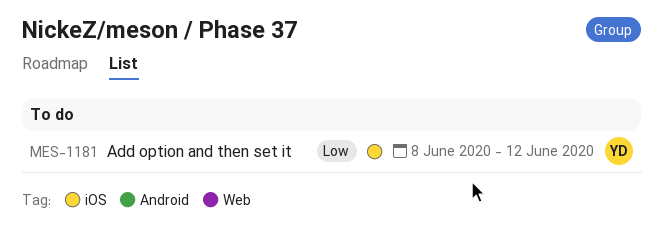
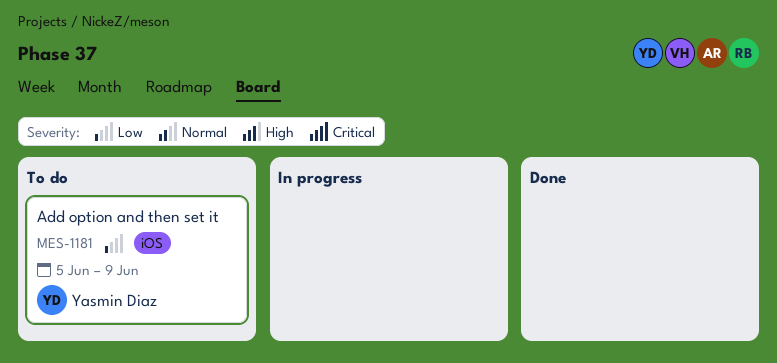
MES-1181, start: Jun 8 -> Jun 5
MES-1181, due: Jun 12 -> Jun 9

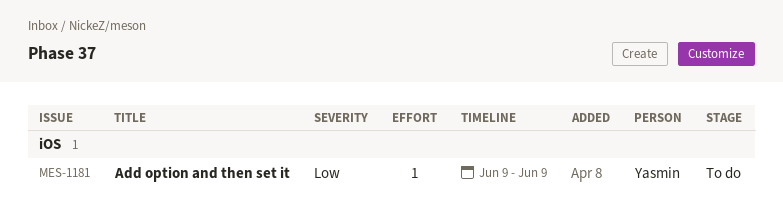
MES-1181, start: Jun 5 -> Jun 9

